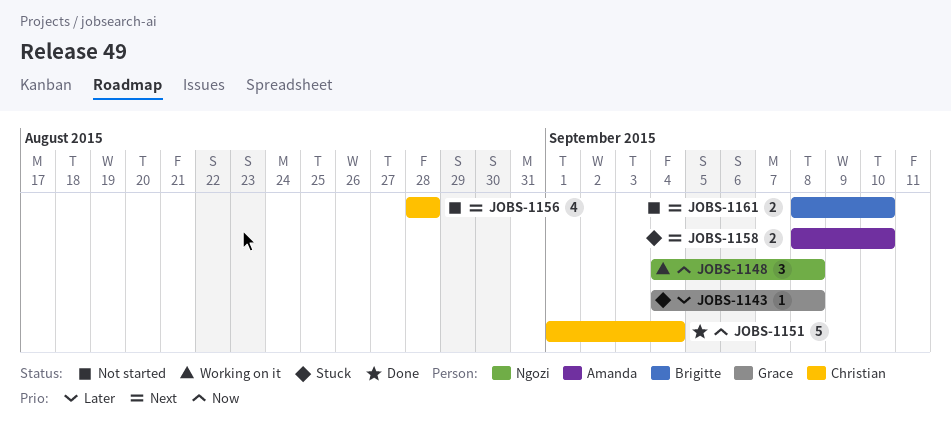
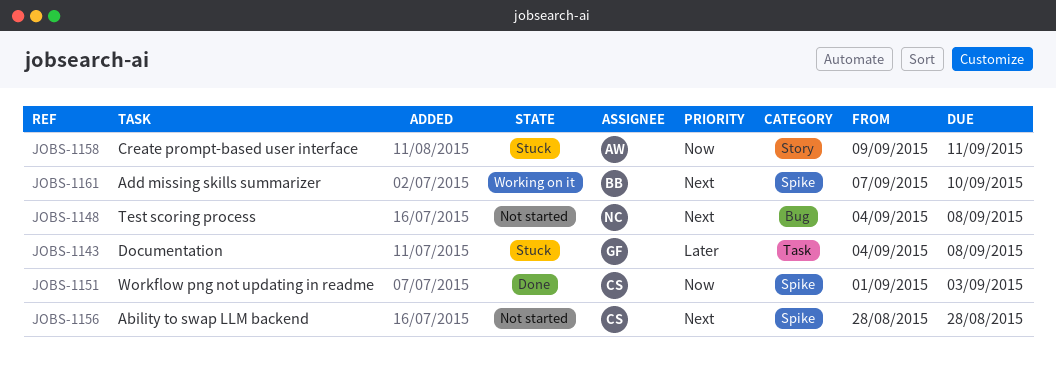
JOBS-1148, status: Working on it -> Not started
JOBS-1148, priority: Now -> Next
JOBS-1151, due: Sep 4 -> Sep 3
JOBS-1158, priority: Next -> Now
JOBS-1158, start: Sep 8 -> Sep 9
JOBS-1158, due: Sep 10 -> Sep 11
JOBS-1161, status: Not started -> Working on it
JOBS-1161, start: Sep 8 -> Sep 7

